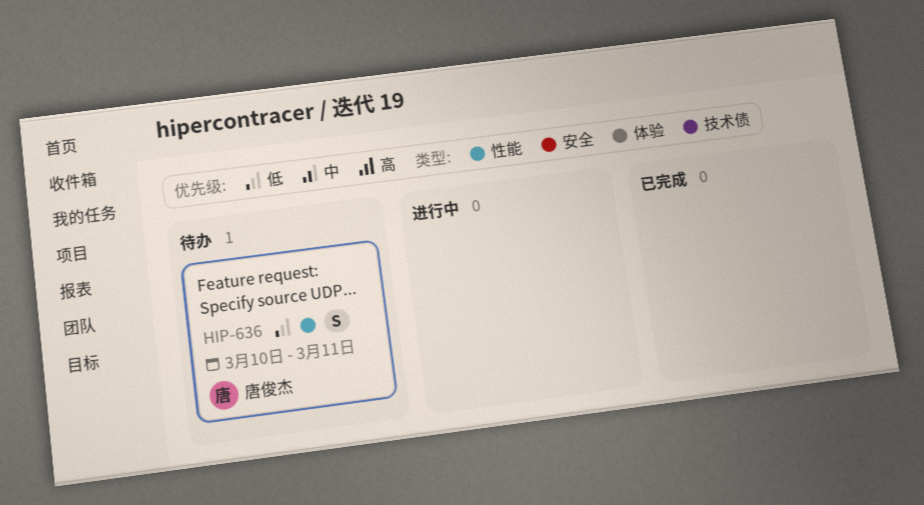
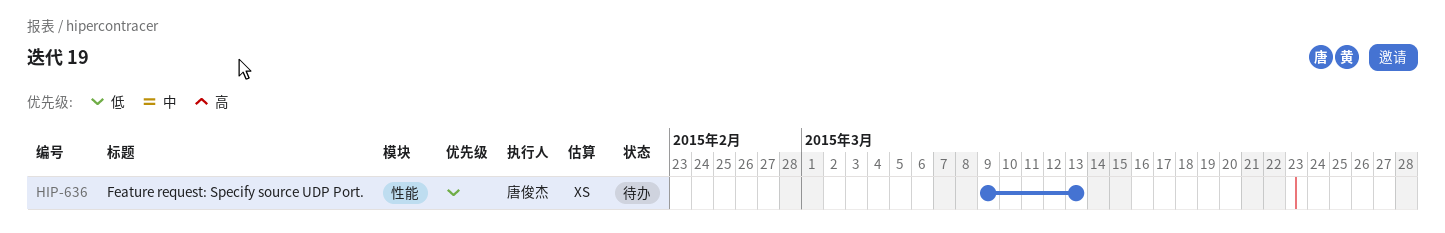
HIP-636, estimate: S -> XS
HIP-636, start: Mar 10 -> Mar 9
HIP-636, due: Mar 11 -> Mar 13

